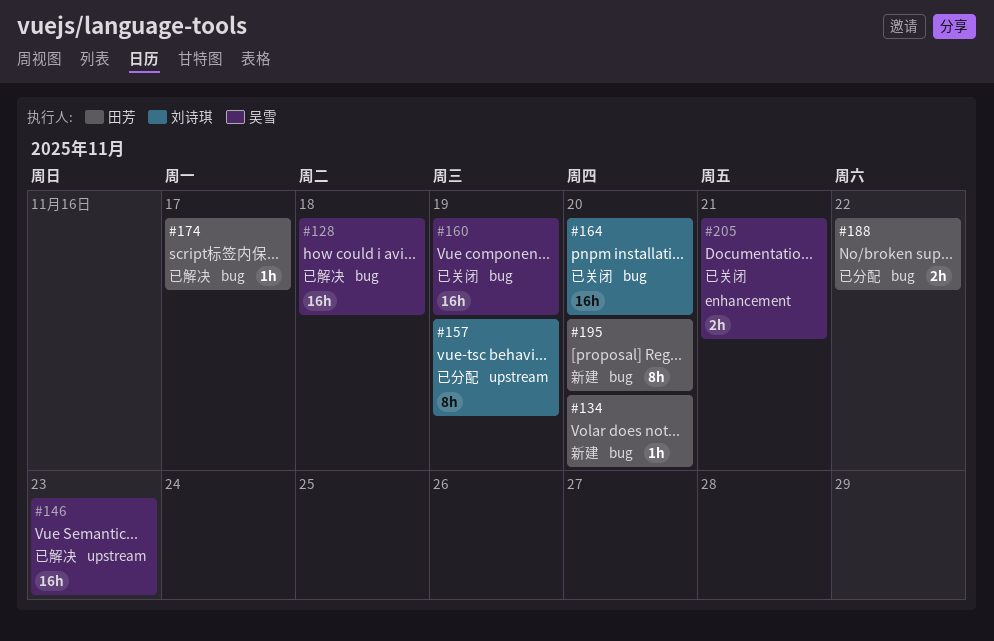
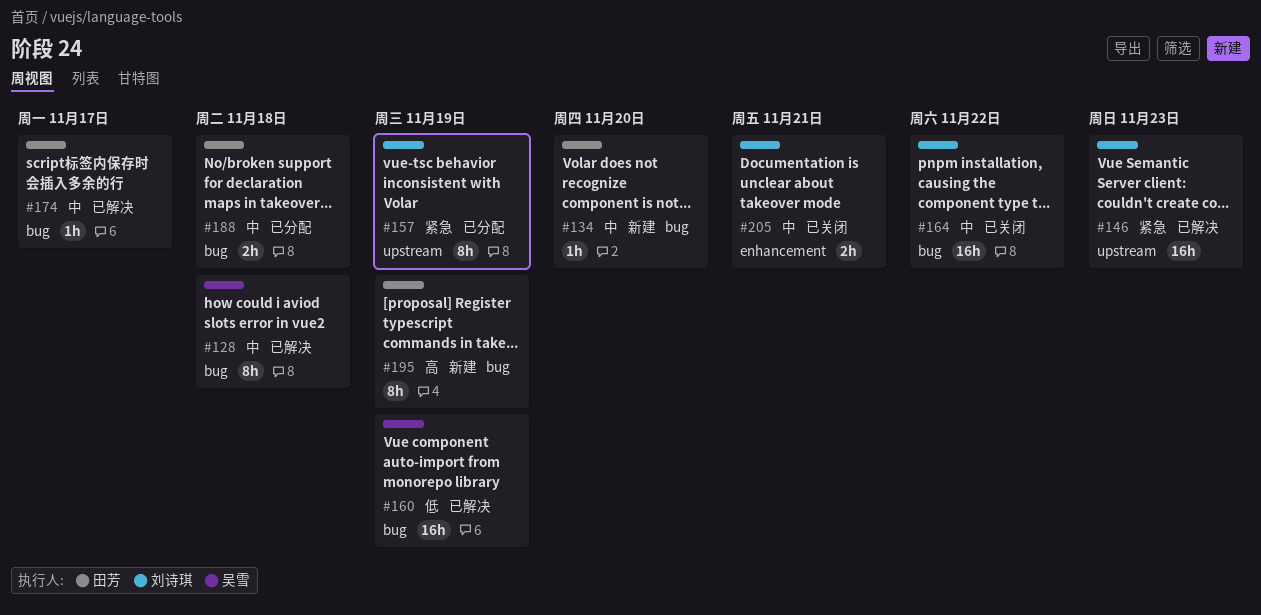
#128, estimate: 16h -> 8h
#146, owner: 吴雪 -> 刘诗琪
#160, status: 已关闭 -> 已解决
#164, due: Nov 20 -> Nov 22
#188, due: Nov 22 -> Nov 18
#195, due: Nov 20 -> Nov 19
#205, owner: 吴雪 -> 刘诗琪

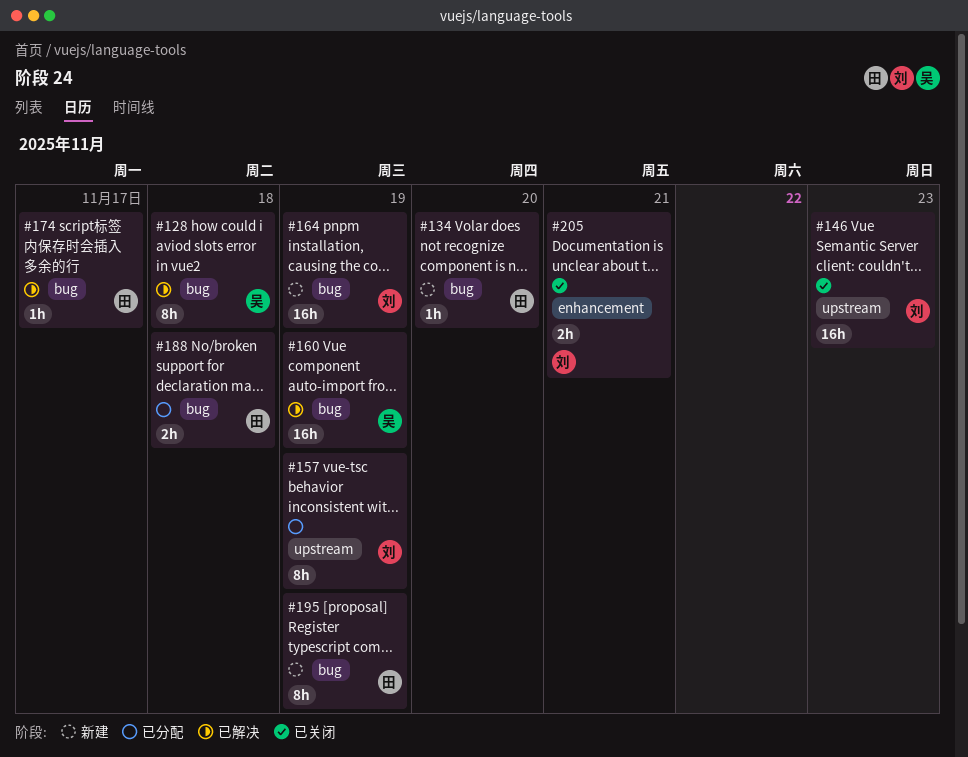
#146, status: 已解决 -> 已关闭
#164, status: 已关闭 -> 新建
#164, due: Nov 22 -> Nov 19

